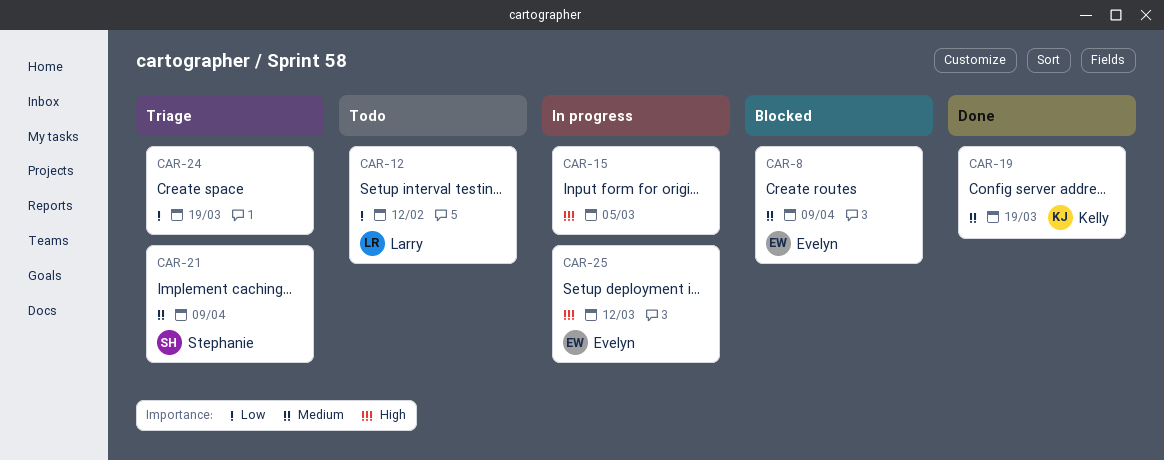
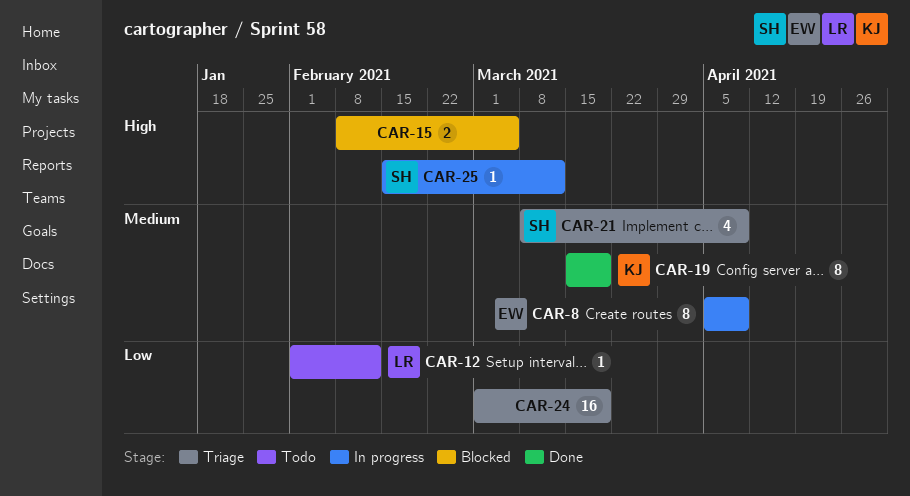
CAR-8, status: Blocked -> In progress
CAR-15, status: In progress -> Blocked
CAR-25, owner: Evelyn -> Stephanie

